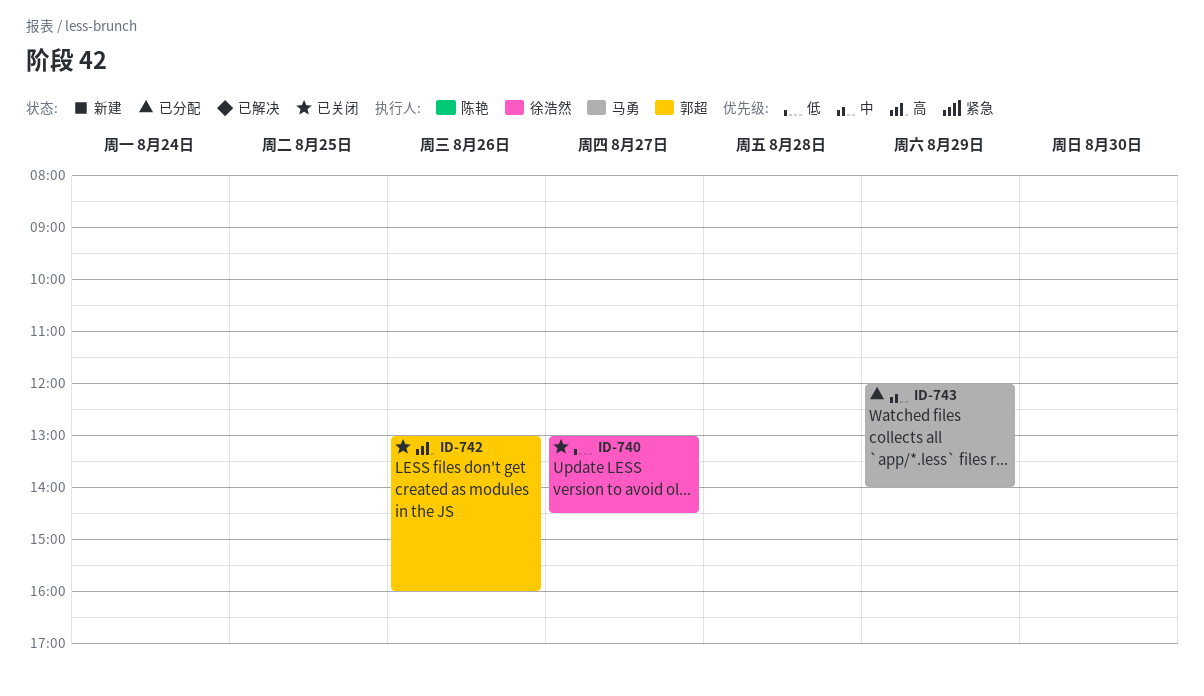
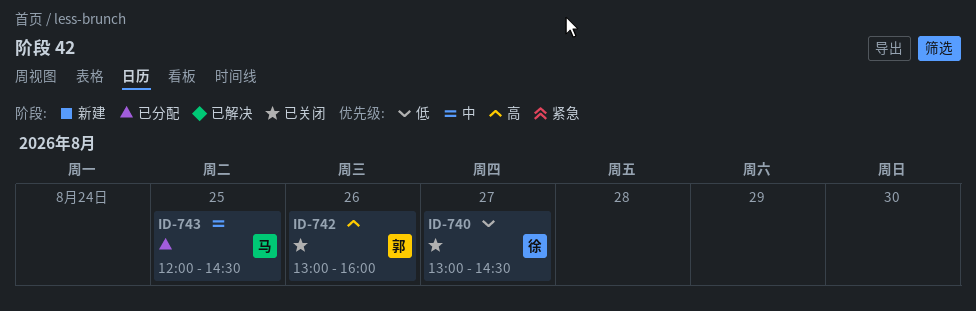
ID-743, day: Aug 29 -> Aug 25
ID-743, ends: 14:00 -> 14:30

